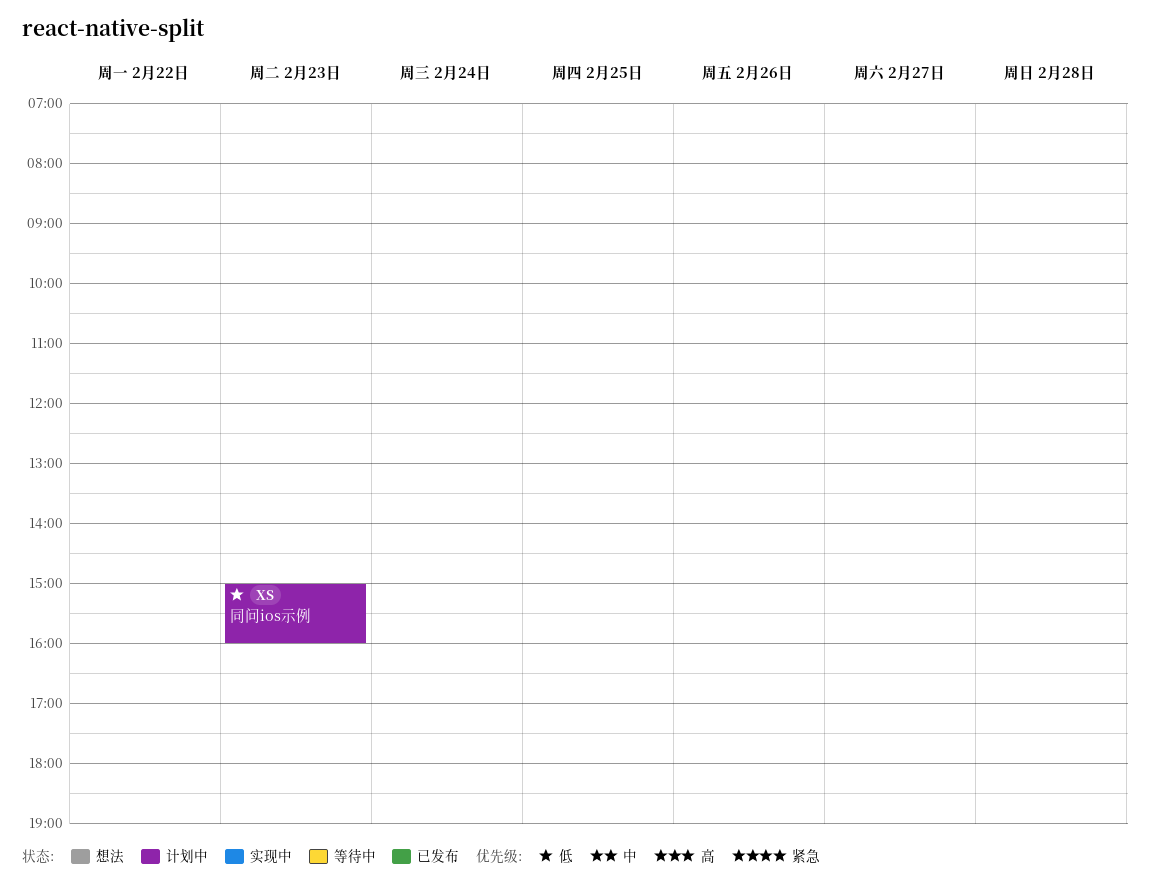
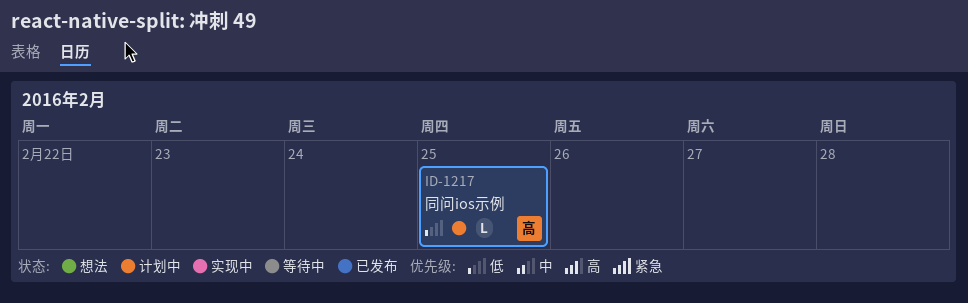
同问ios示例, estimate: XS -> L
同问ios示例, day: Feb 23 -> Feb 25

